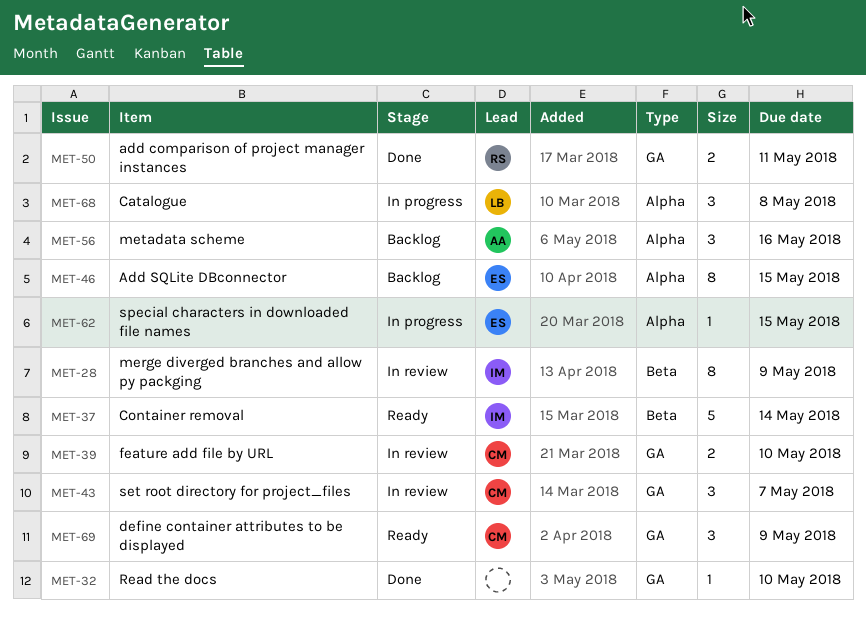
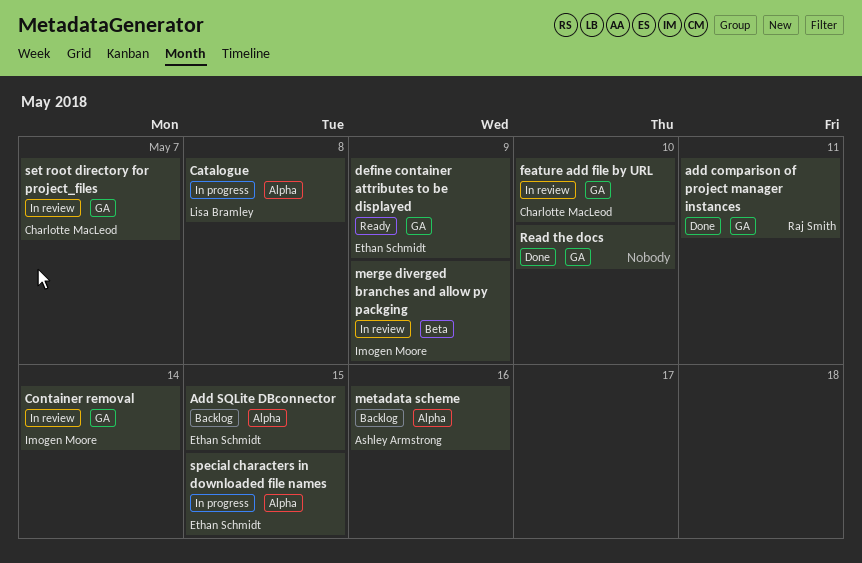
Container removal, status: Ready -> In review
Container removal, label: Beta -> GA
define container attributes to be displayed, owner: Charlotte MacLeod -> Ethan Schmidt

